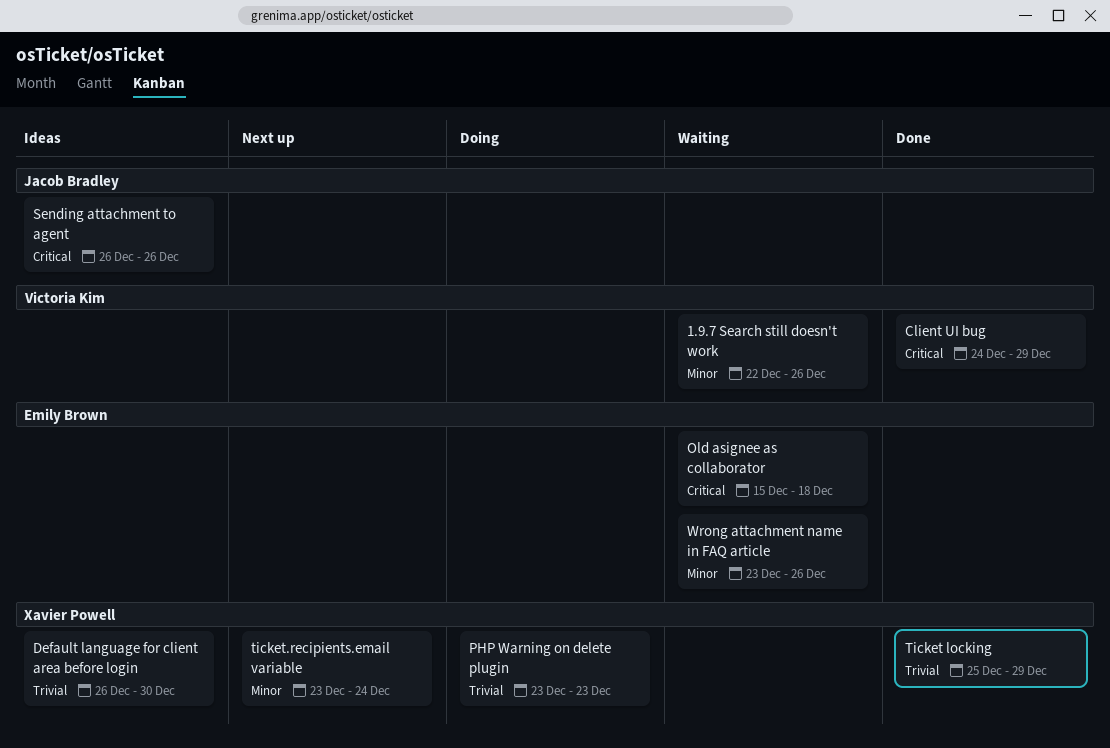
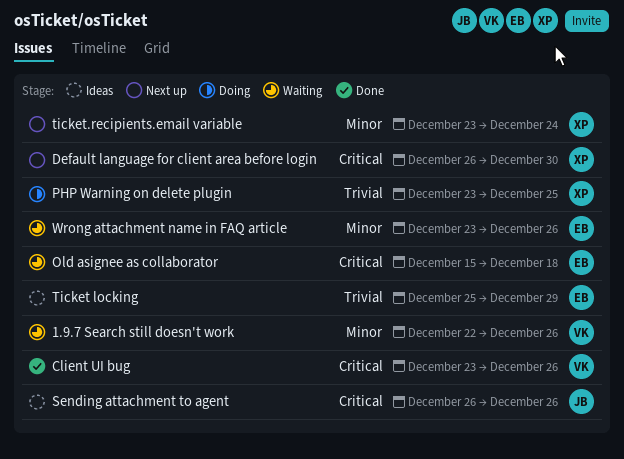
Client UI bug, start: Dec 24 -> Dec 23
Client UI bug, due: Dec 29 -> Dec 26
Default language for client area before login, status: Ideas -> Next up
Default language for client area before login, priority: Trivial -> Critical
PHP Warning on delete plugin, due: Dec 23 -> Dec 25
Ticket locking, status: Done -> Ideas
Ticket locking, owner: Xavier Powell -> Emily Brown

